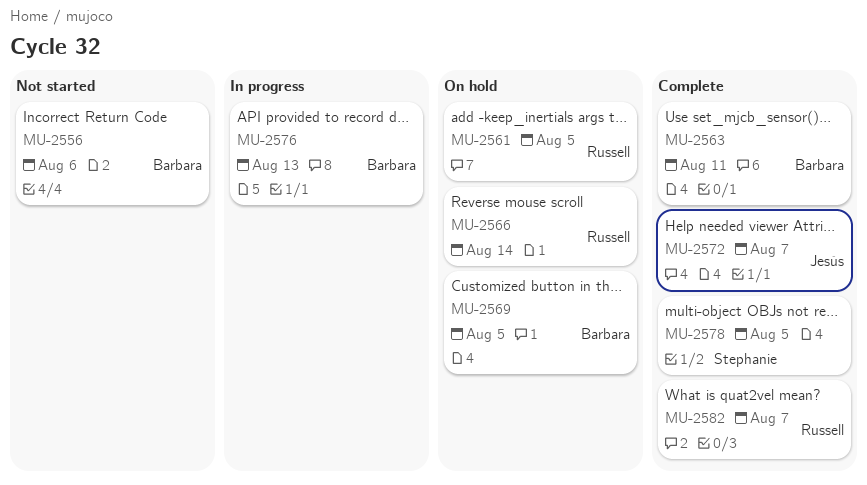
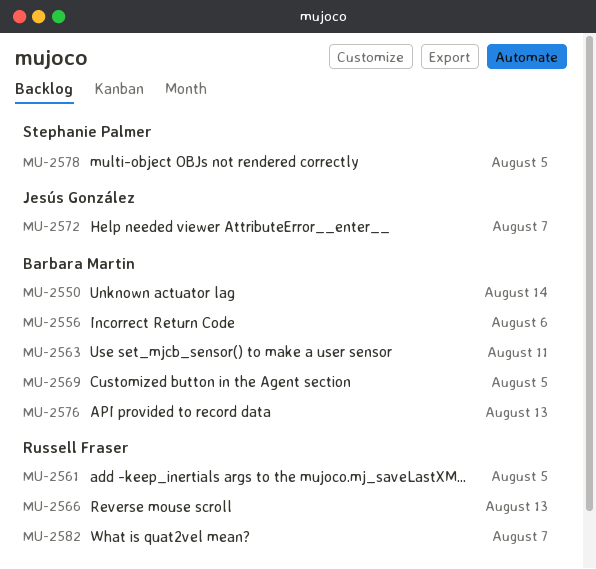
MU-2550: none -> present
MU-2566, due: Aug 14 -> Aug 13

